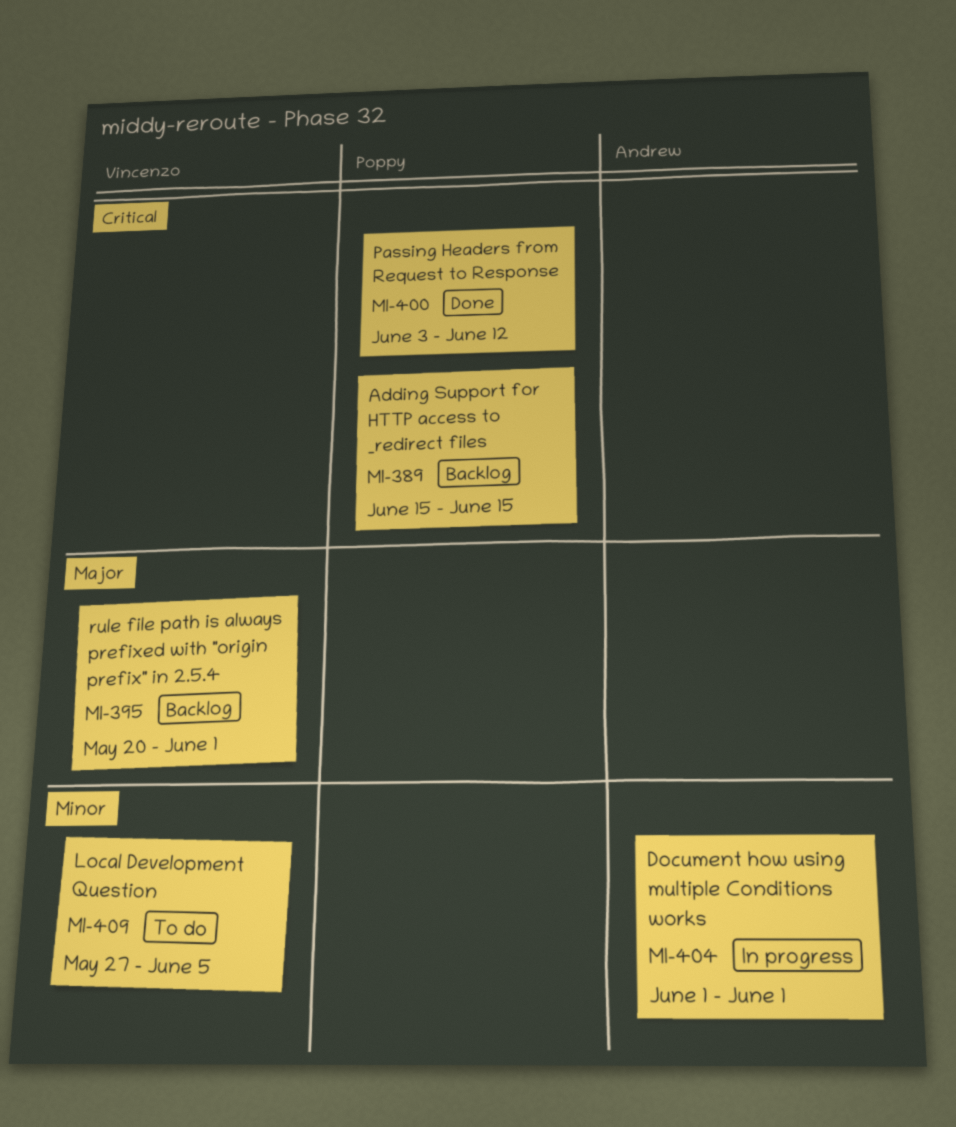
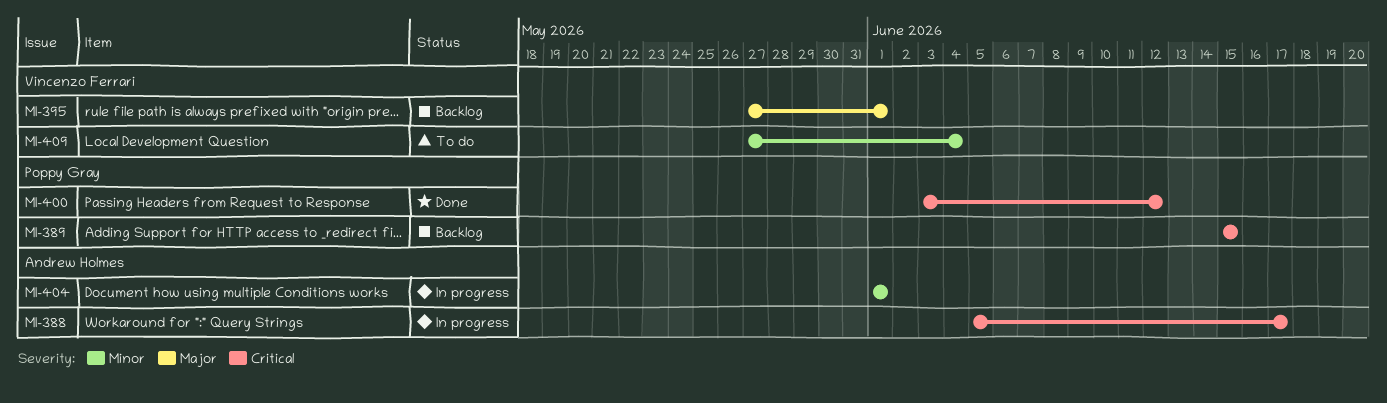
MI-388: none -> present
MI-395, start: May 20 -> May 27
MI-409, due: Jun 5 -> Jun 4

